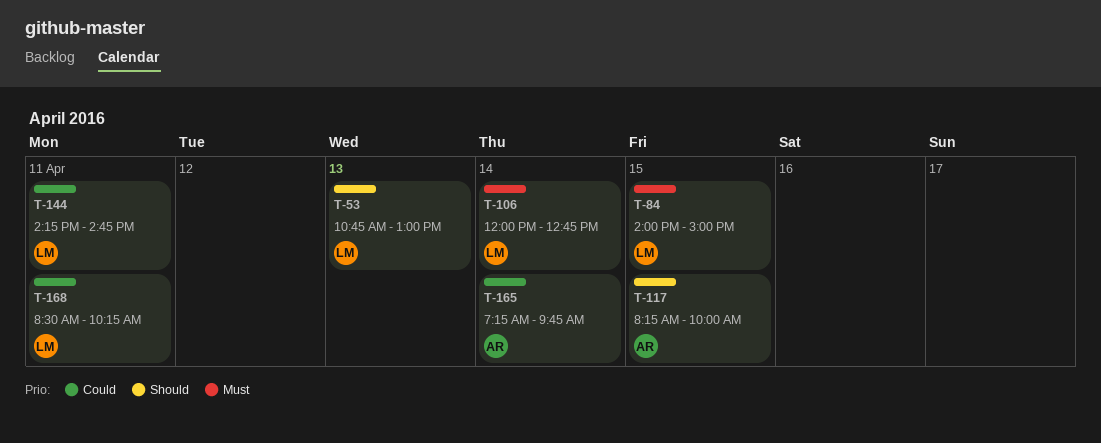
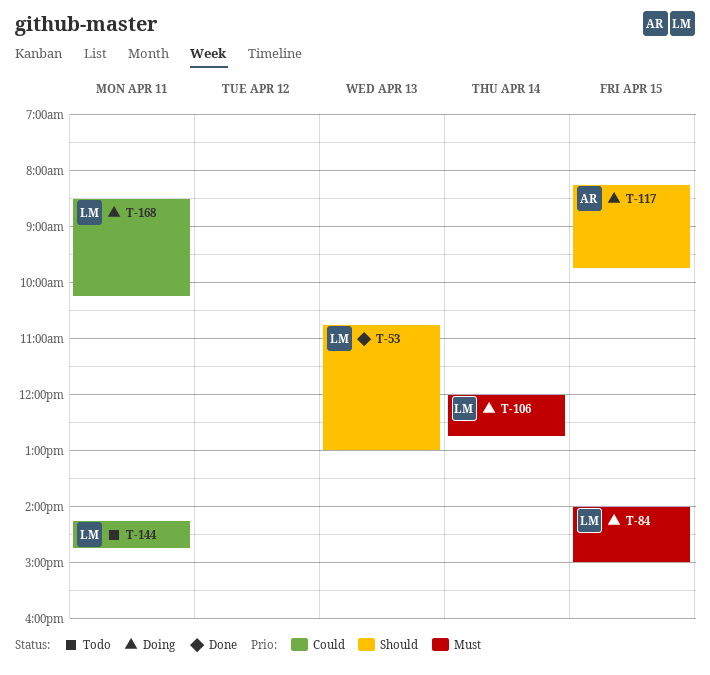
T-117, ends: 10:00 -> 09:45
T-165: present -> none

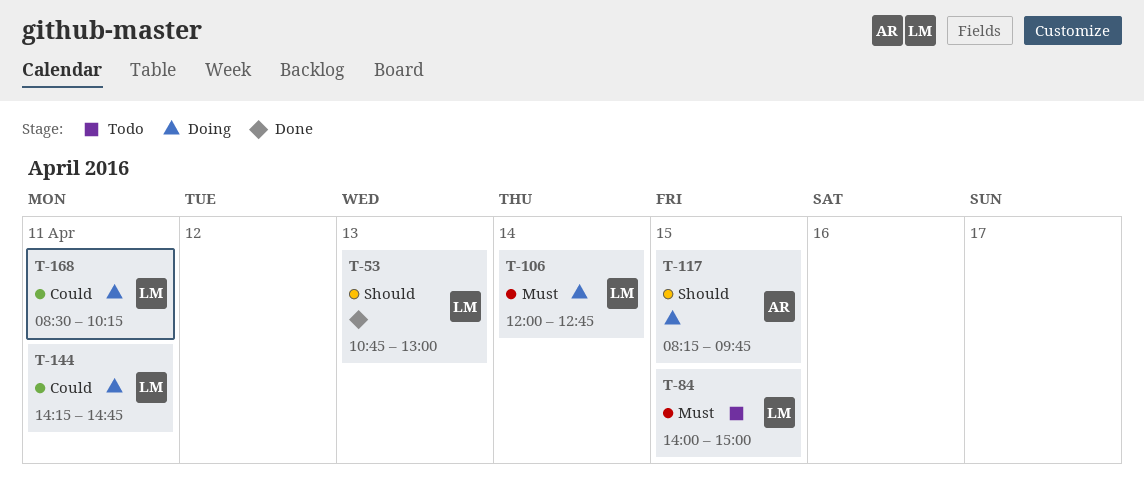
T-84, status: Doing -> Todo
T-144, status: Todo -> Doing

